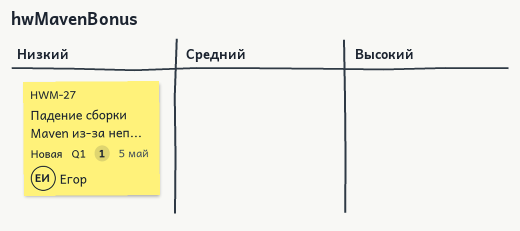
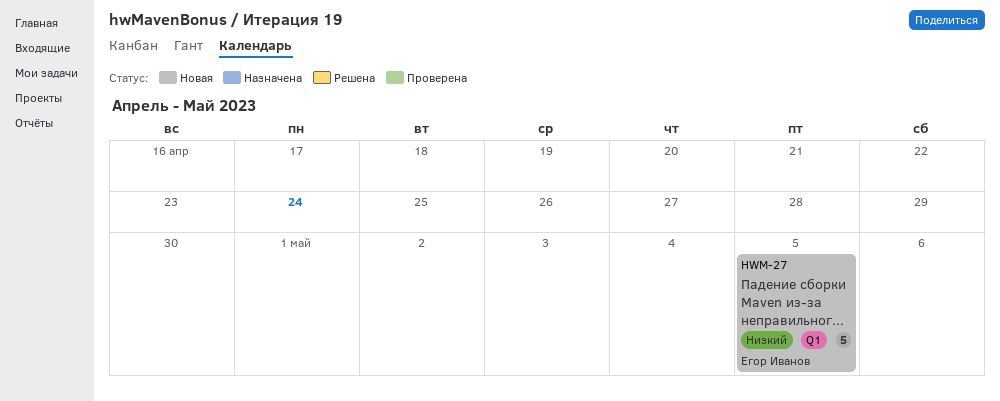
HWM-27, estimate: 1 -> 5

